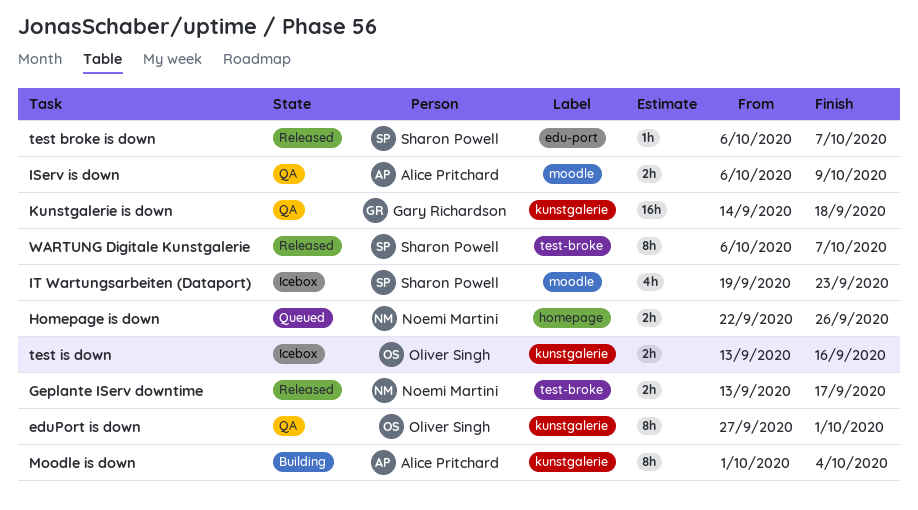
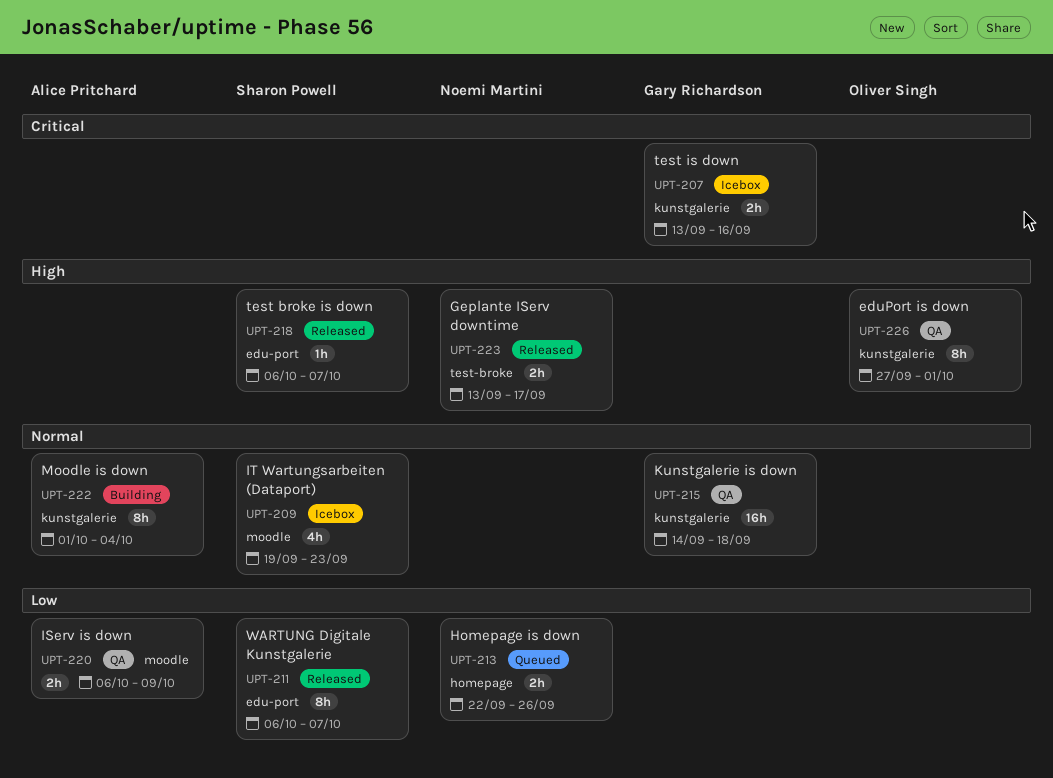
test is down, owner: Oliver Singh -> Gary Richardson
WARTUNG Digitale Kunstgalerie, label: test-broke -> edu-port

